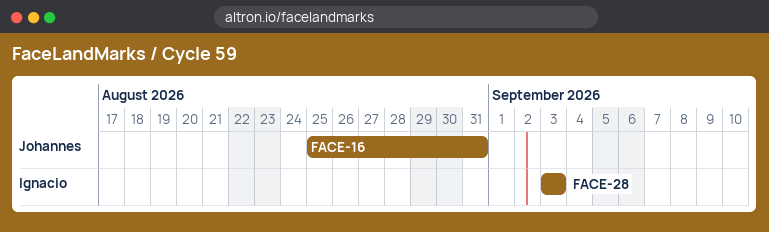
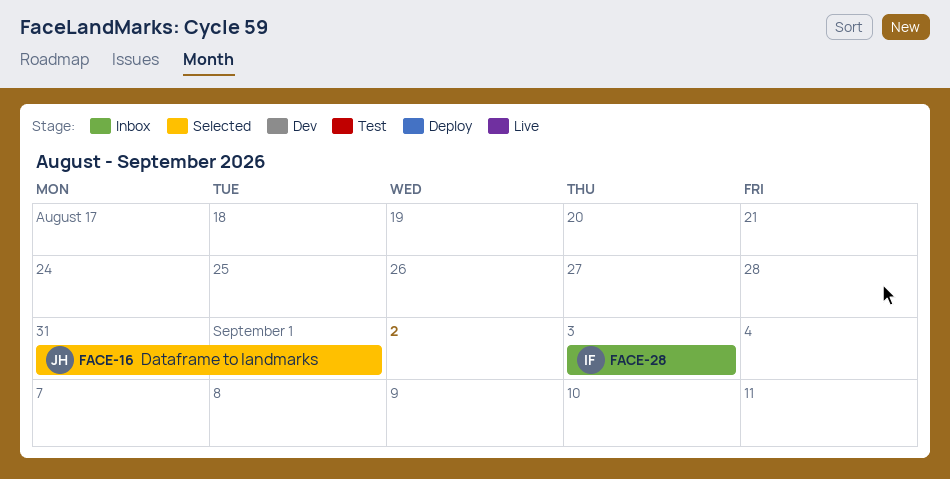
FACE-16, start: Aug 25 -> Aug 31
FACE-16, due: Aug 31 -> Sep 1

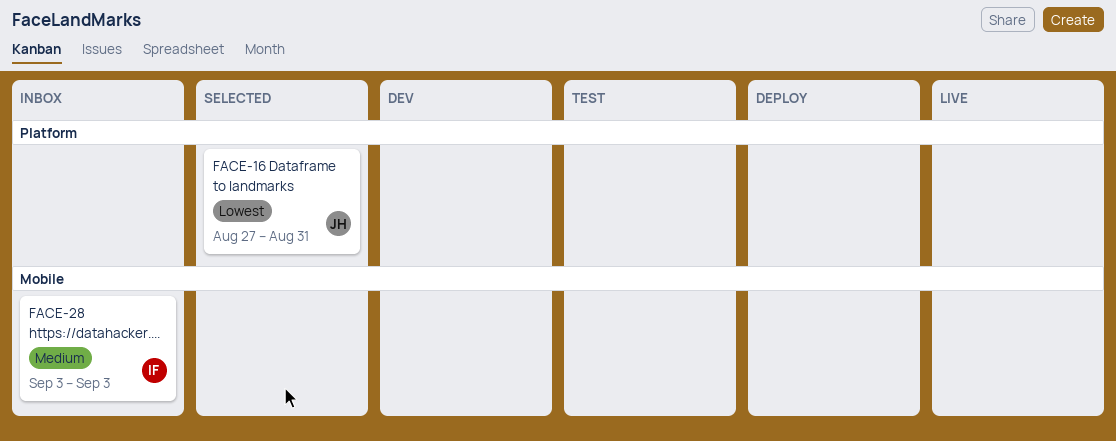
FACE-16, start: Aug 31 -> Aug 27
FACE-16, due: Sep 1 -> Aug 31

